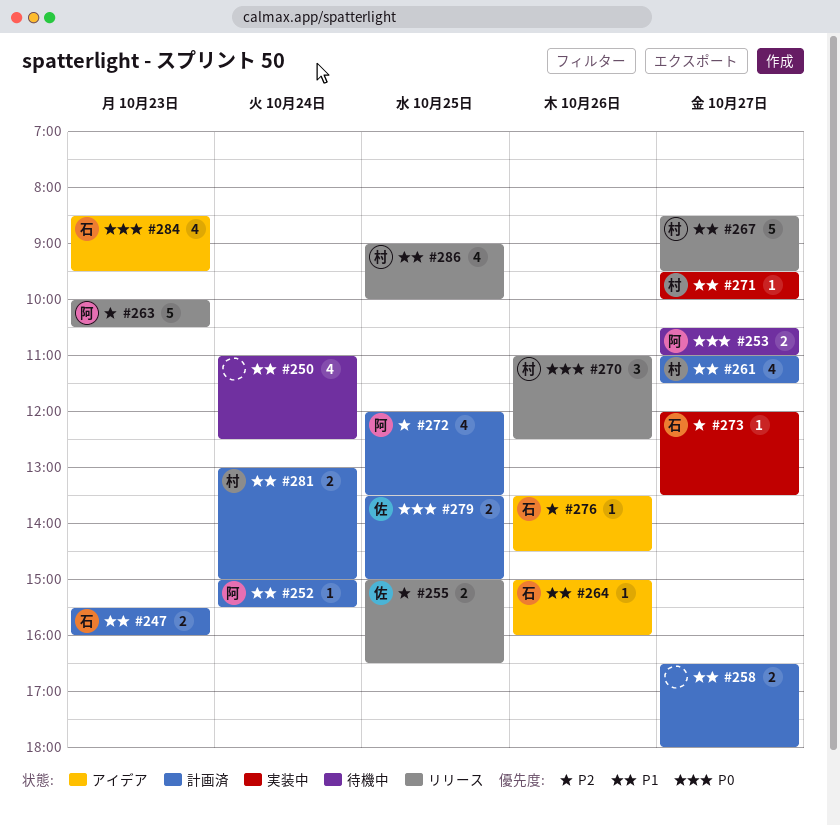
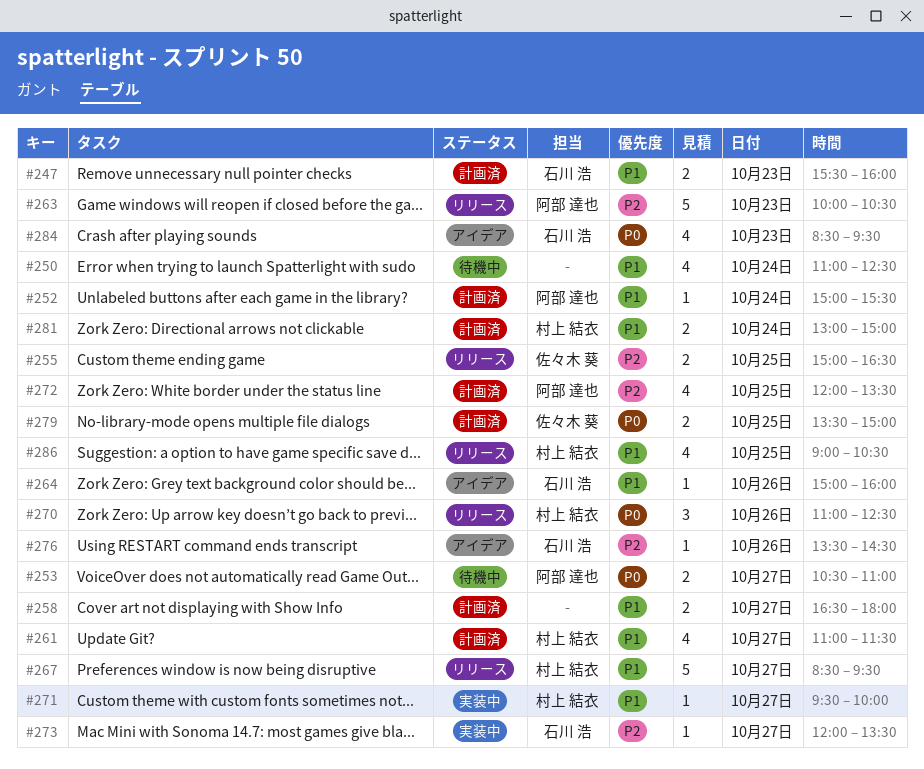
#286, ends: 10:00 -> 10:30

